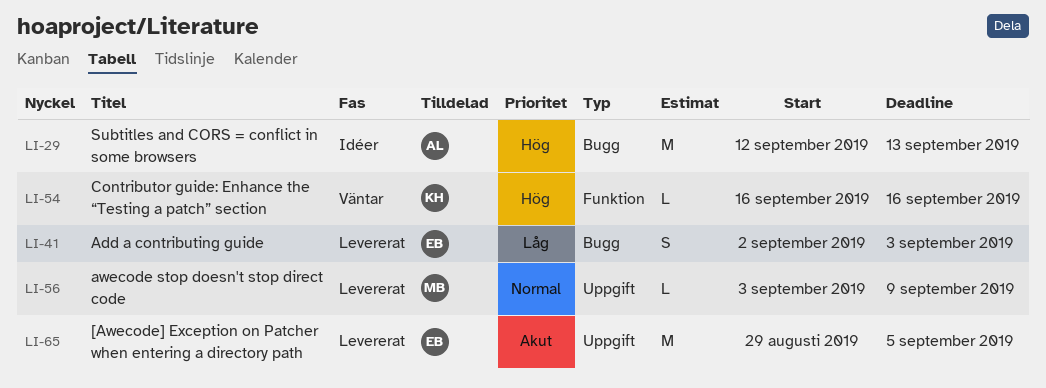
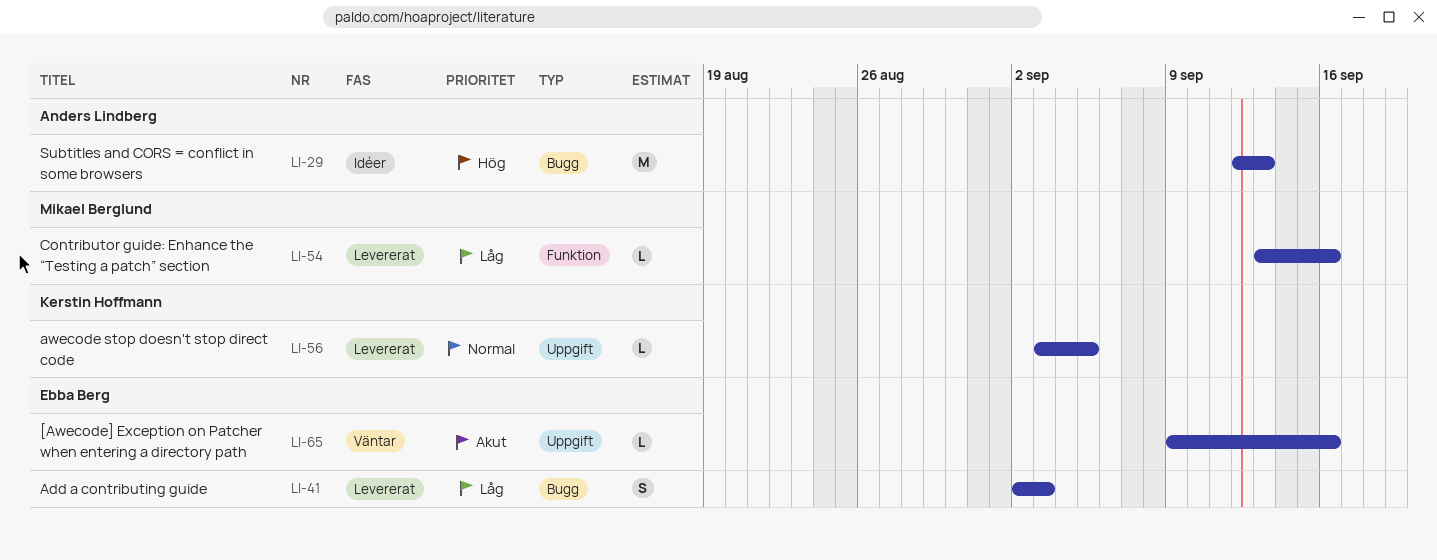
LI-54, status: Väntar -> Levererat
LI-54, owner: Kerstin Hoffmann -> Mikael Berglund
LI-54, priority: Hög -> Låg
LI-54, start: Sep 16 -> Sep 13
LI-56, owner: Mikael Berglund -> Kerstin Hoffmann
LI-56, due: Sep 9 -> Sep 5
LI-65, status: Levererat -> Väntar
LI-65, estimate: M -> L
LI-65, start: Aug 29 -> Sep 9
LI-65, due: Sep 5 -> Sep 16

